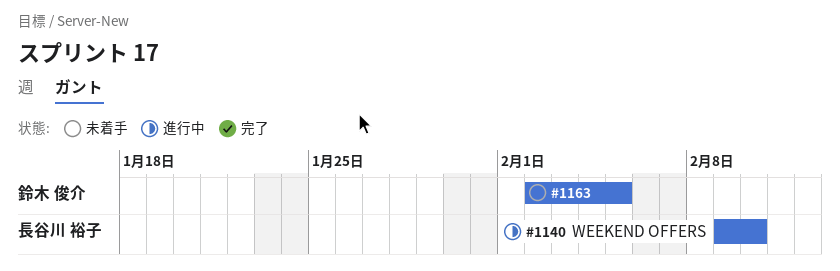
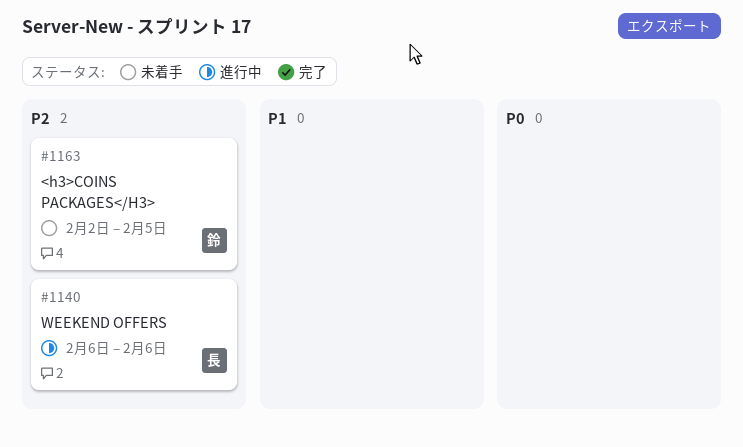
#1140, start: Feb 9 -> Feb 6
#1140, due: Feb 10 -> Feb 6

